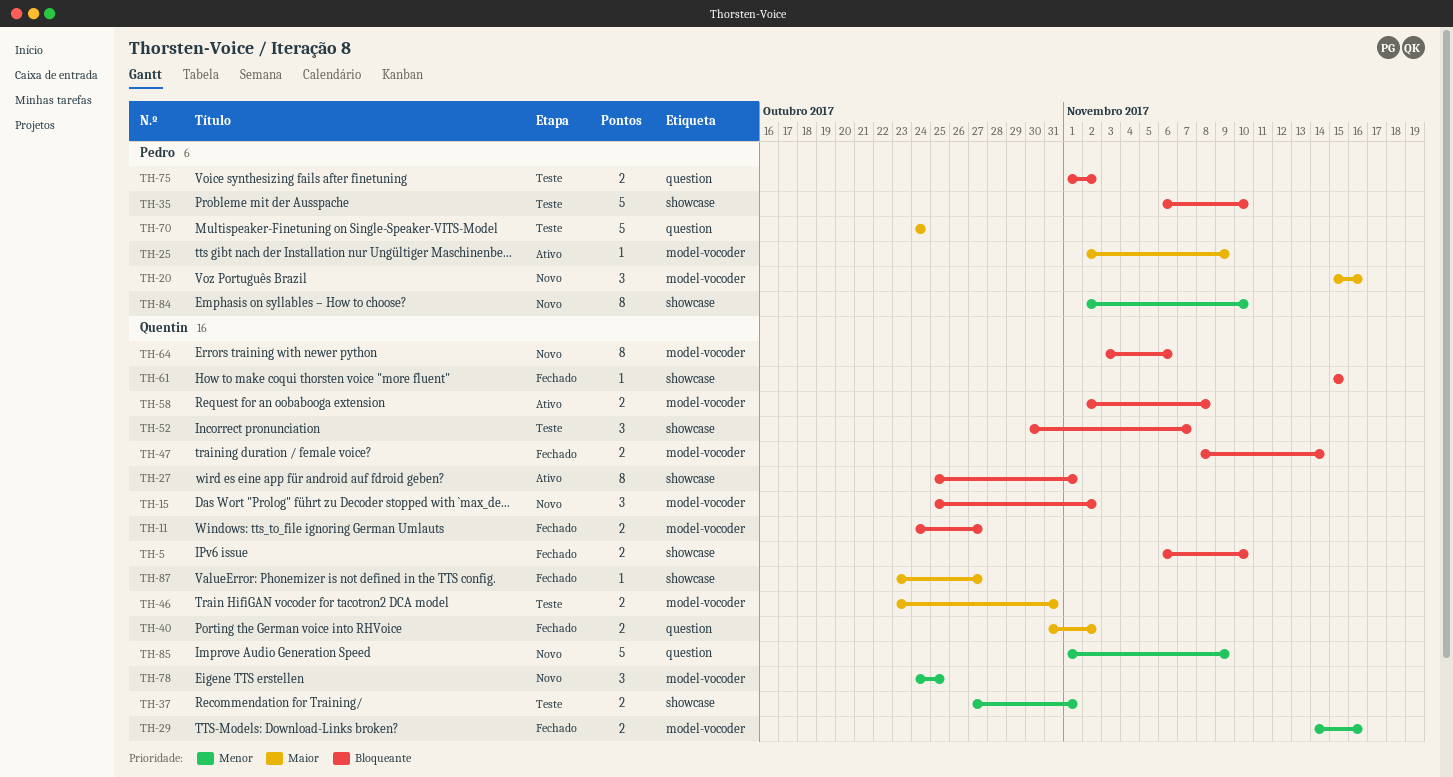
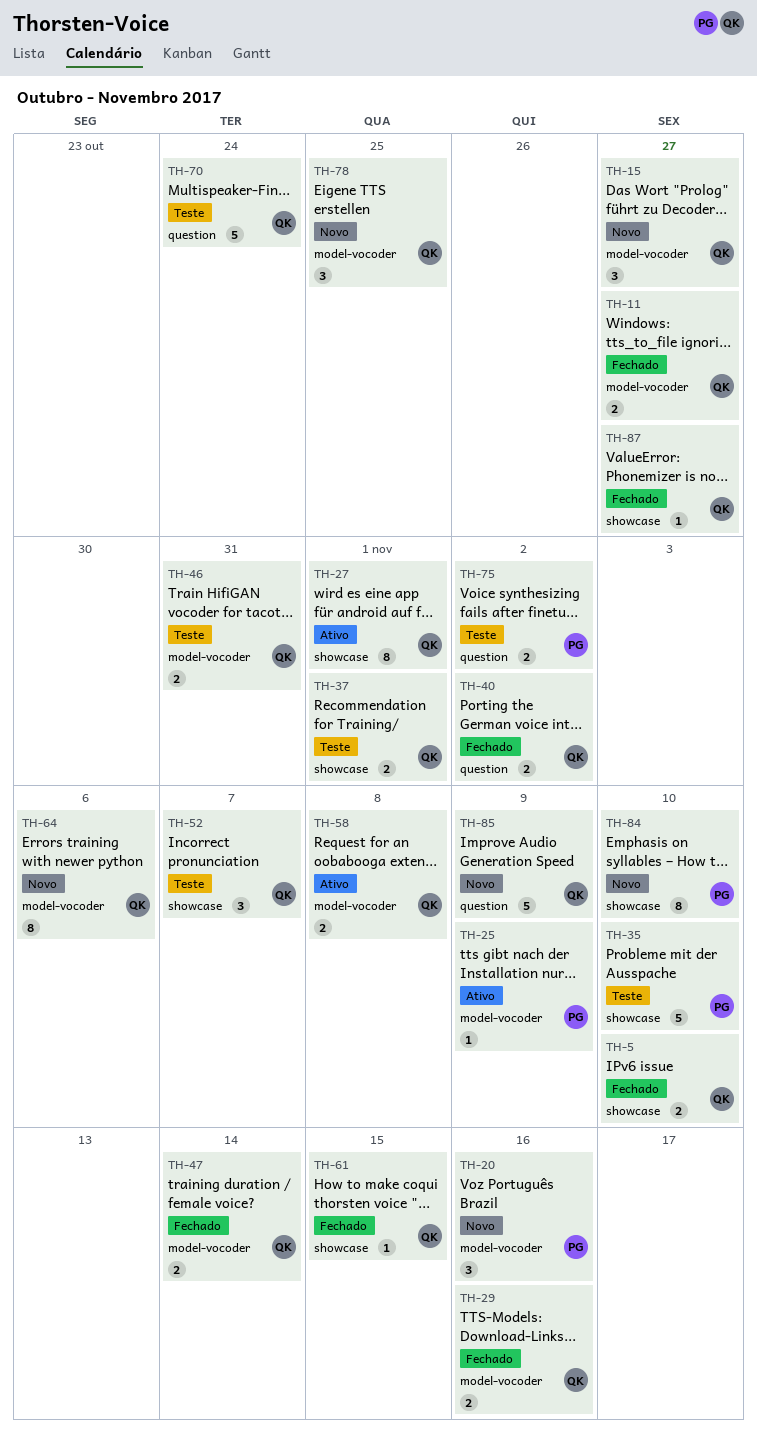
TH-15, due: Nov 2 -> Oct 27
TH-70, owner: Pedro -> Quentin

